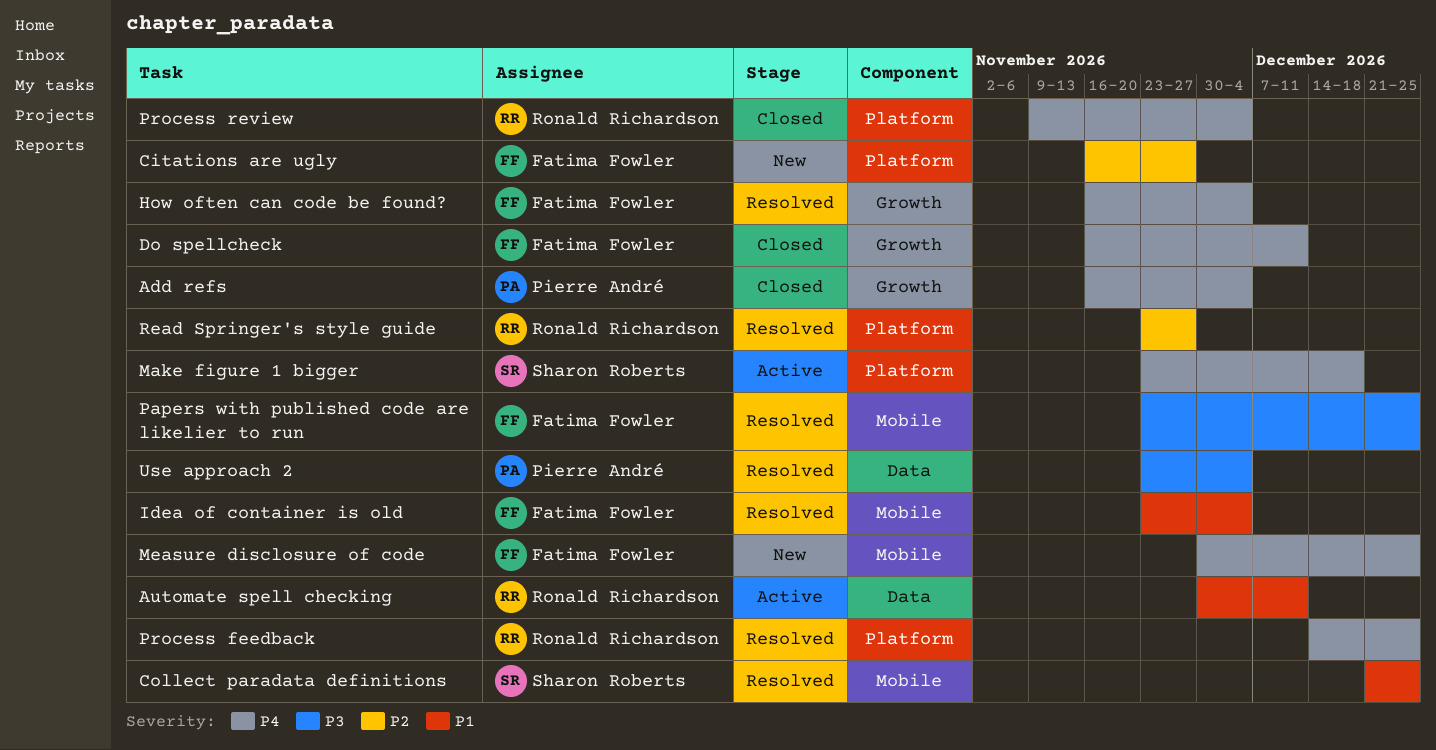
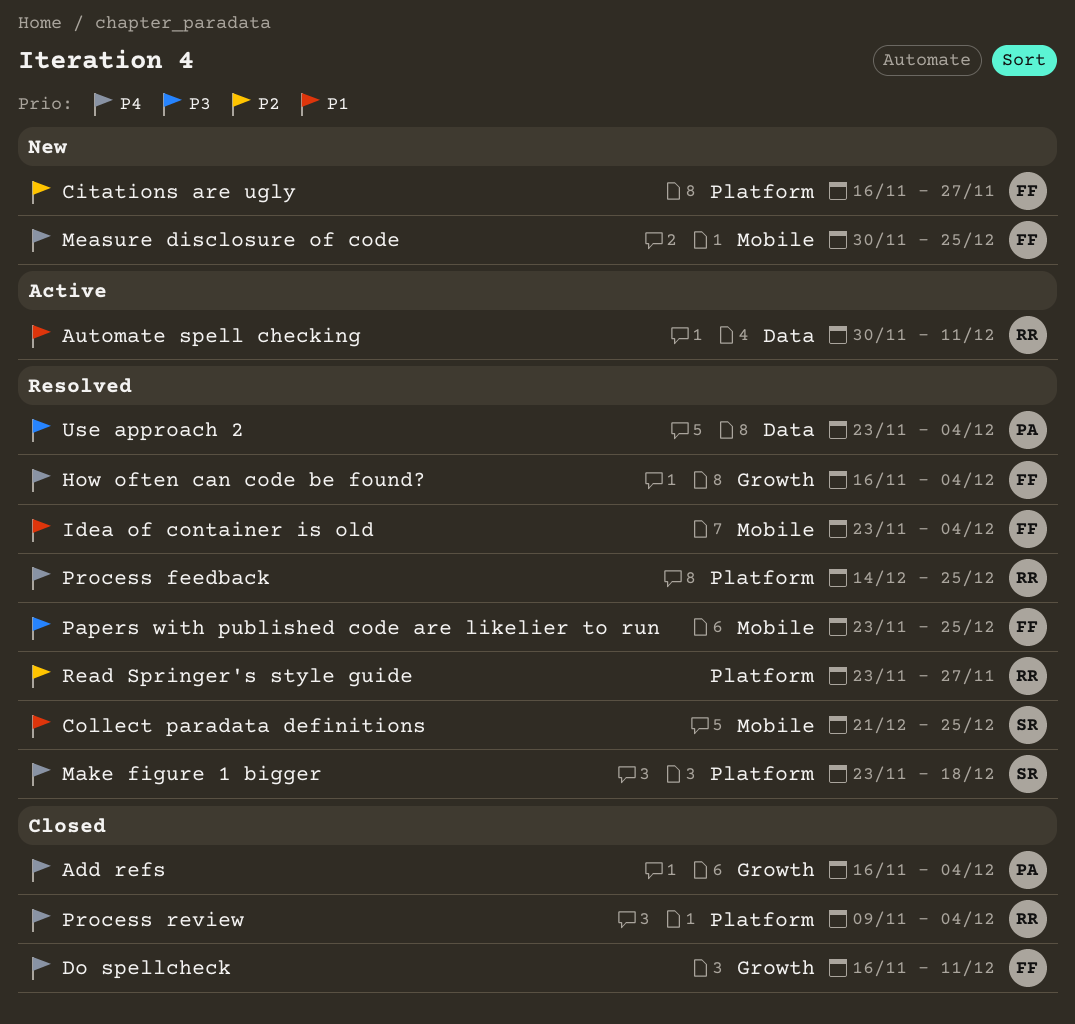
Make figure 1 bigger, status: Active -> Resolved

